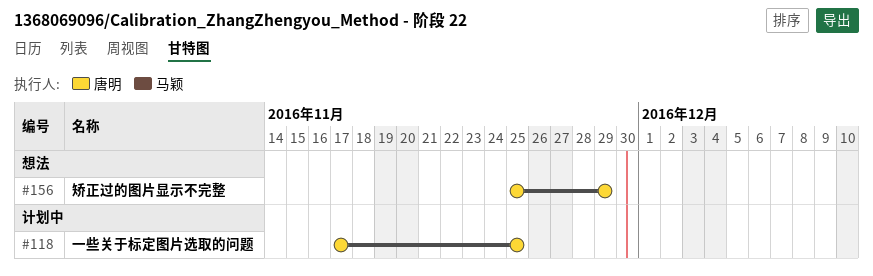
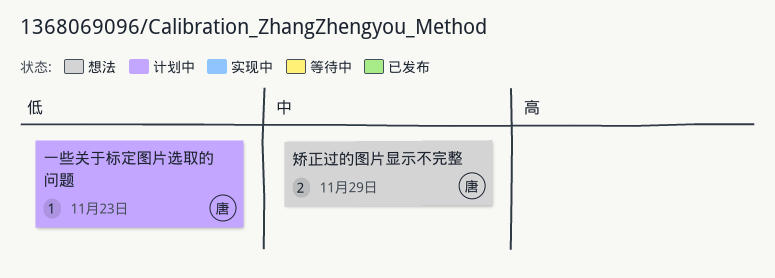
一些关于标定图片选取的问题, due: Nov 25 -> Nov 23

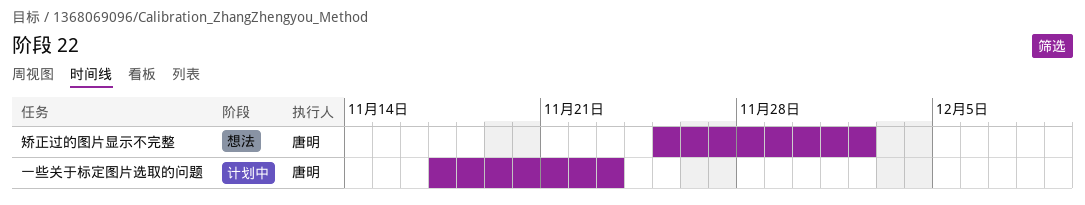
矫正过的图片显示不完整, due: Nov 29 -> Dec 2

